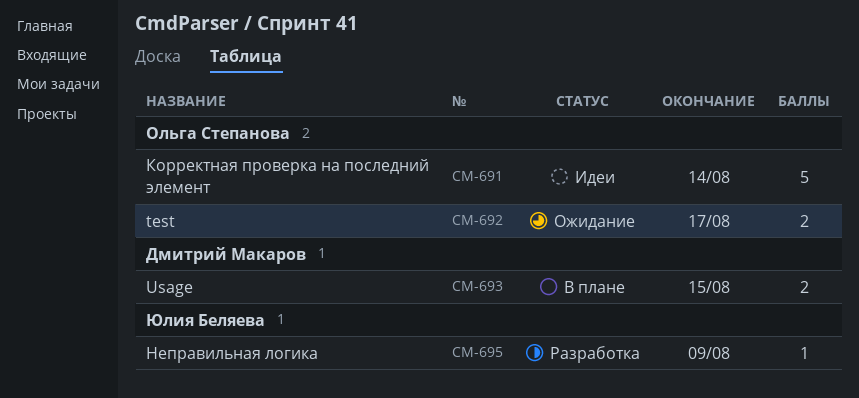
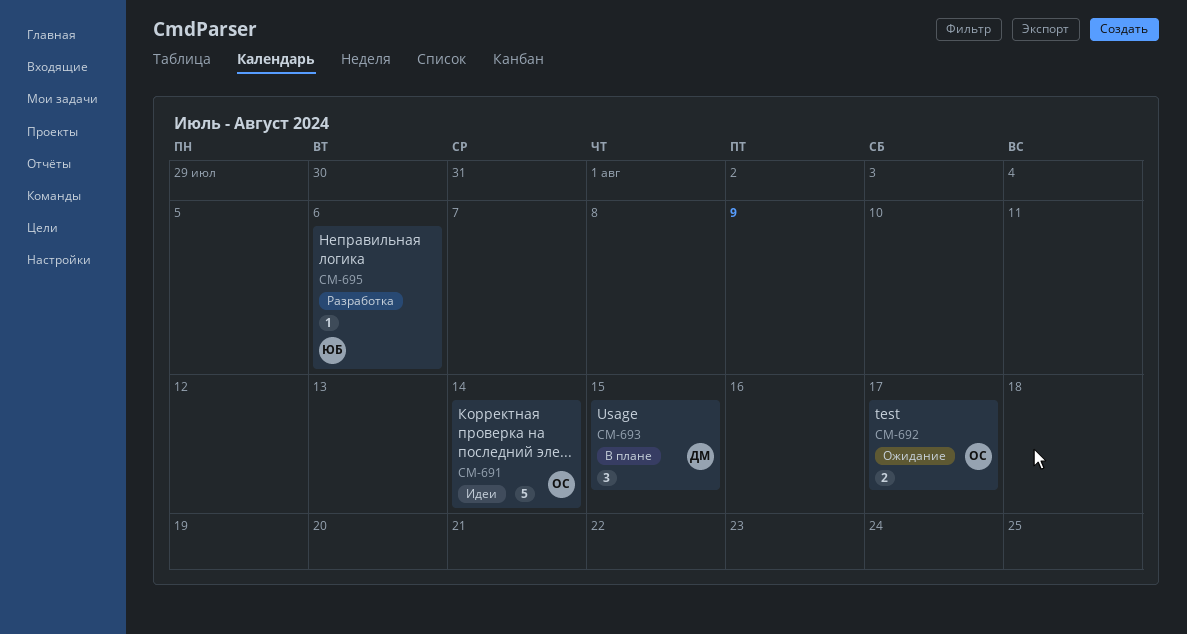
CM-693, estimate: 2 -> 3
CM-695, due: Aug 9 -> Aug 6

